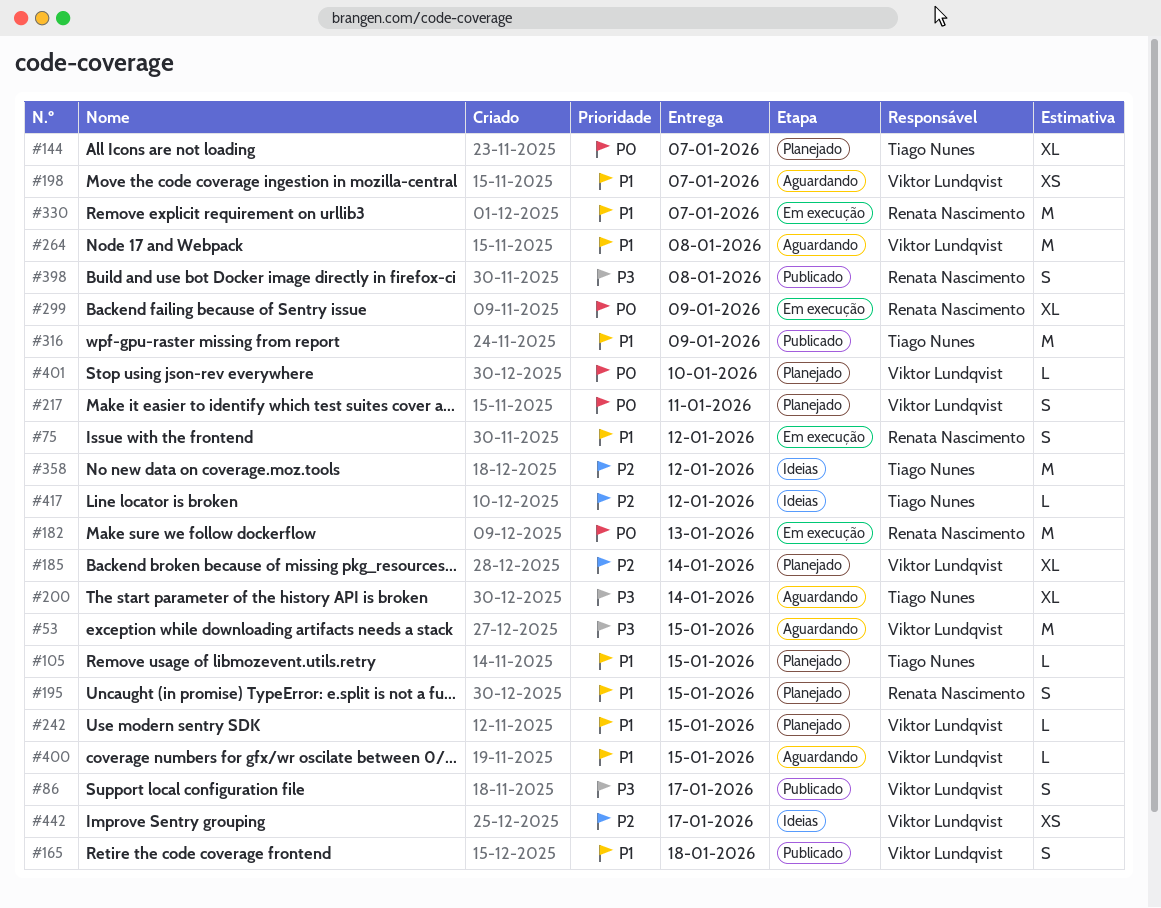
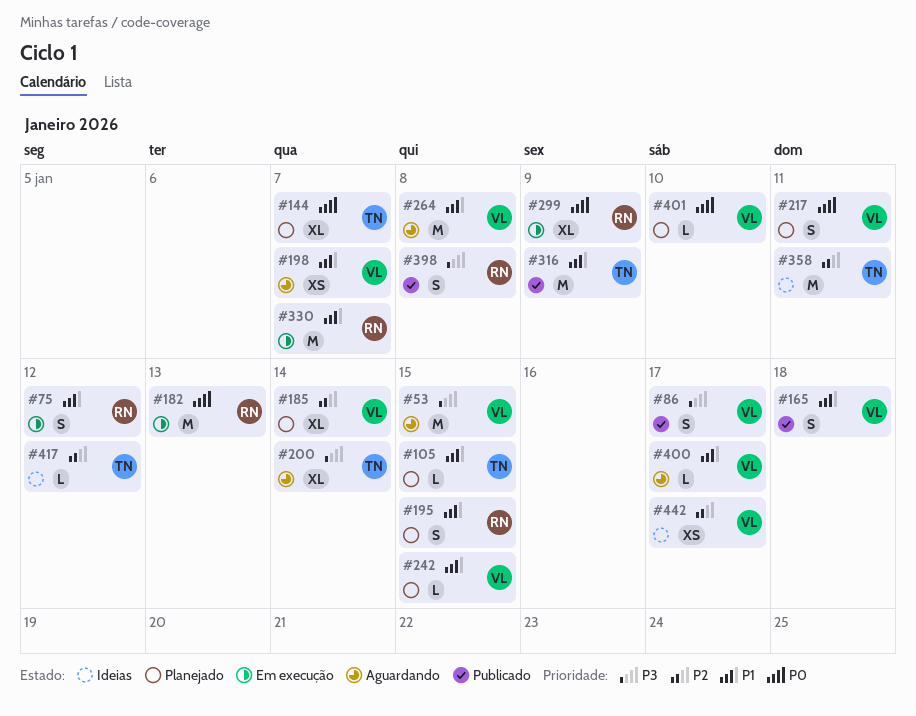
#358, due: Jan 12 -> Jan 11
#400, due: Jan 15 -> Jan 17

